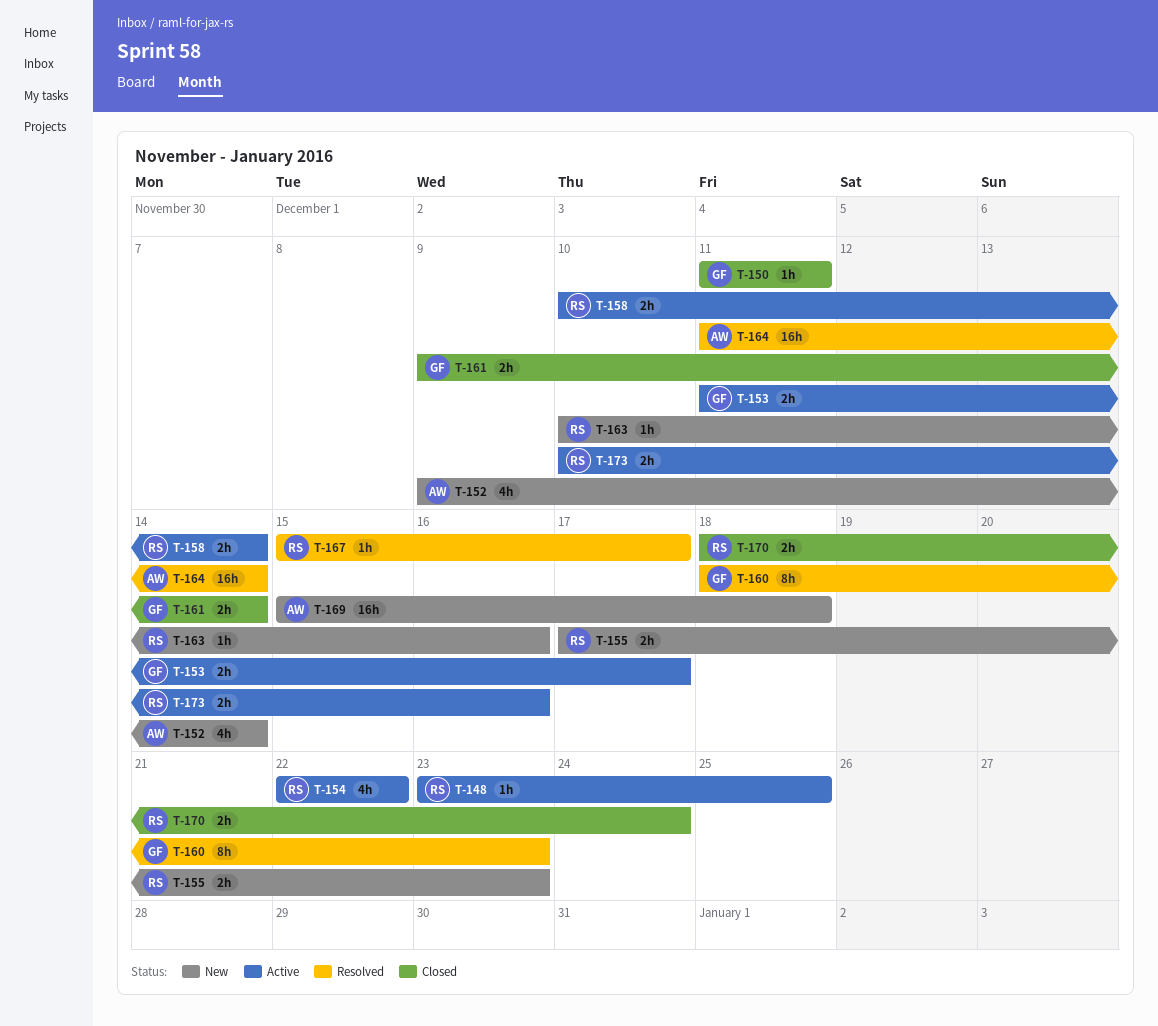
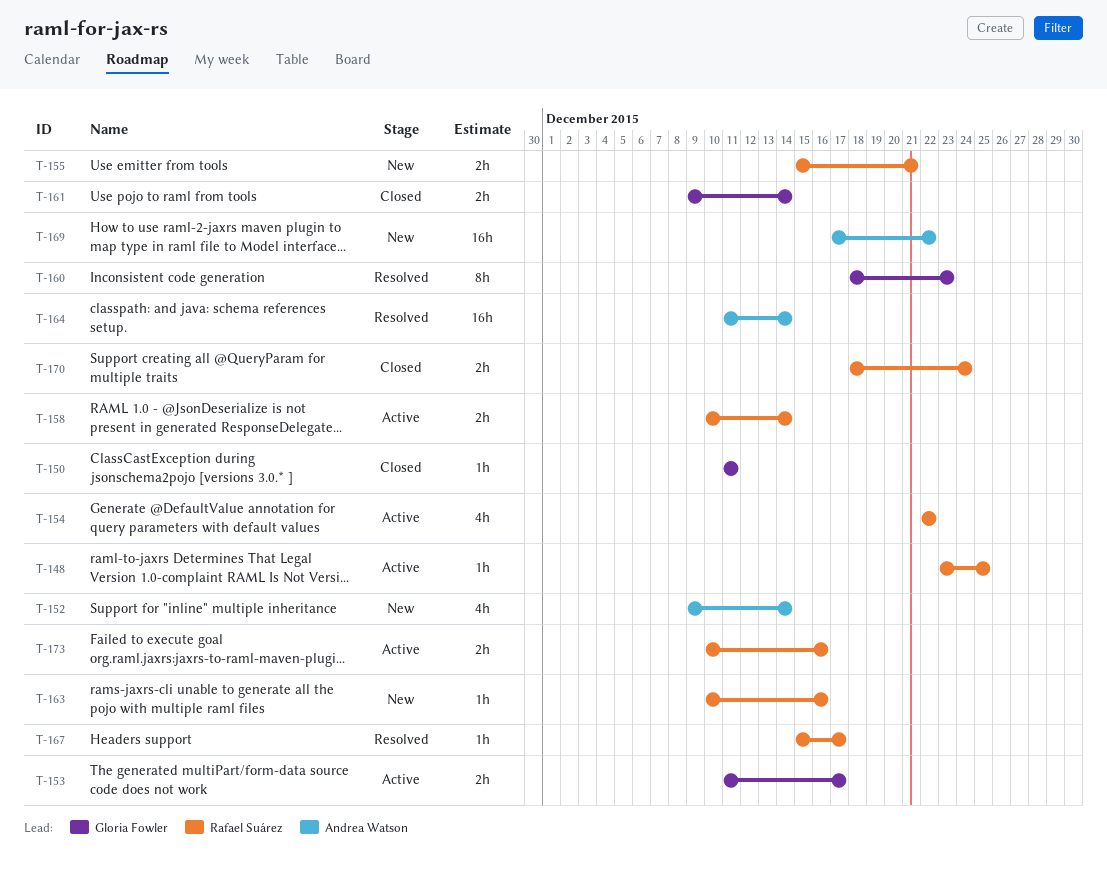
T-155, start: Dec 17 -> Dec 15
T-155, due: Dec 23 -> Dec 21
T-169, start: Dec 15 -> Dec 17
T-169, due: Dec 18 -> Dec 22

